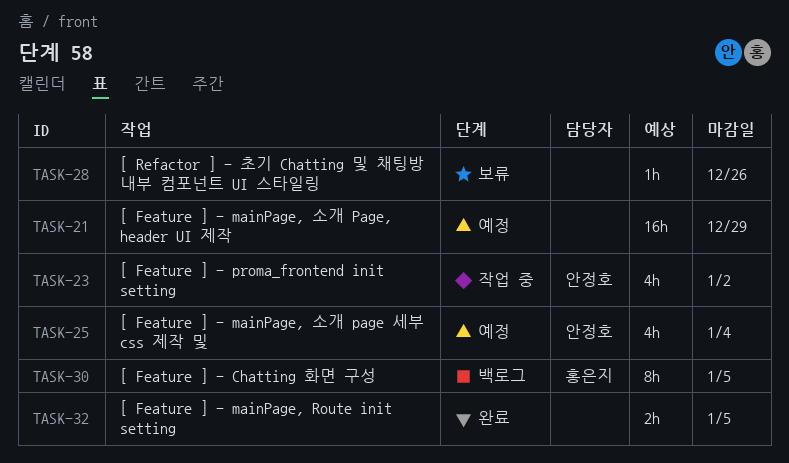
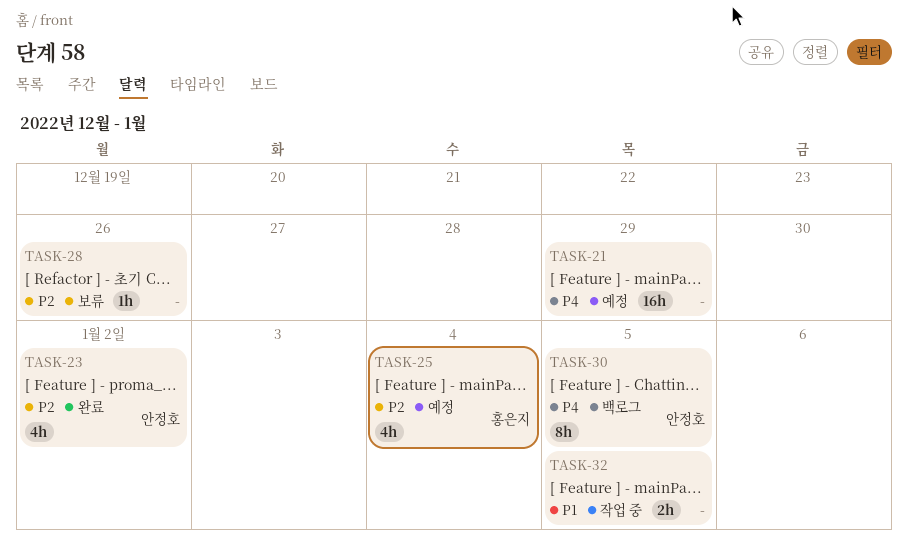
TASK-23, status: 작업 중 -> 완료
TASK-25, owner: 안정호 -> 홍은지
TASK-30, owner: 홍은지 -> 안정호
TASK-32, status: 완료 -> 작업 중

